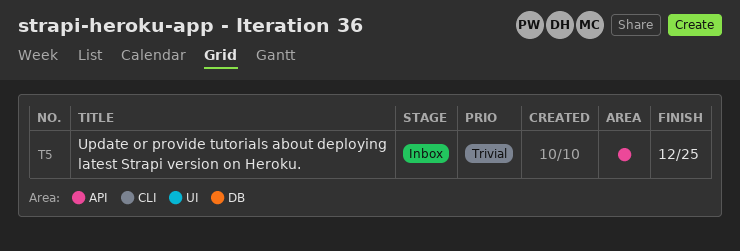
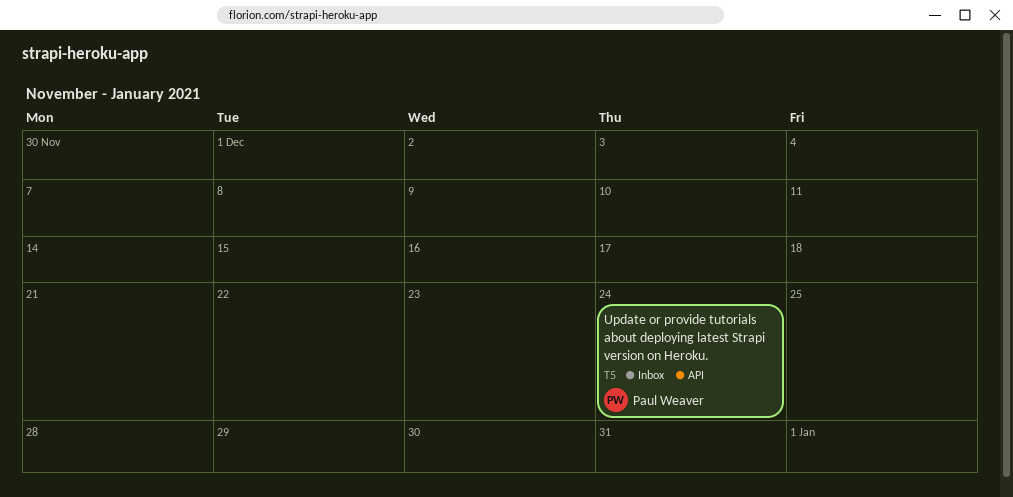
T5, due: Dec 25 -> Dec 24

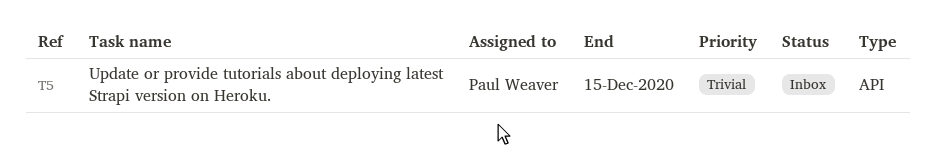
T5, due: Dec 24 -> Dec 15

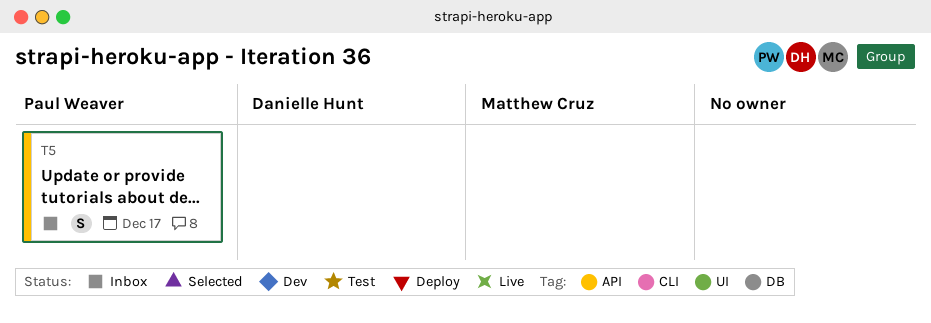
T5, due: Dec 15 -> Dec 17

